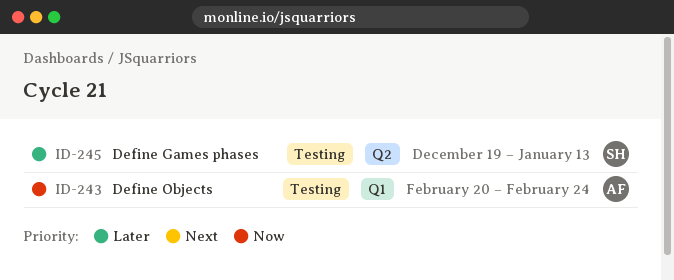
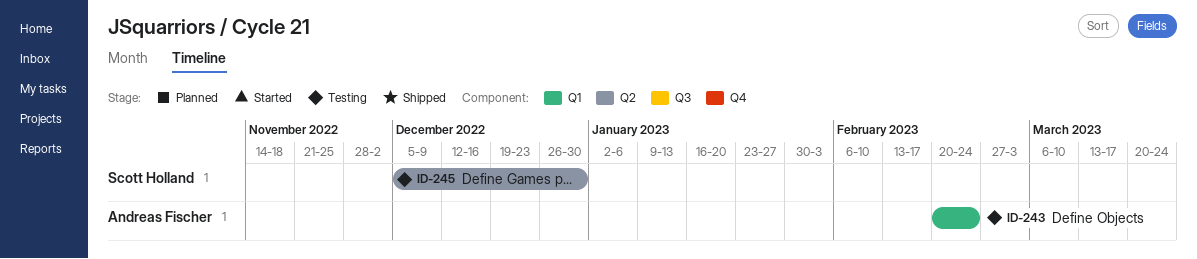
ID-245, start: Dec 19 -> Dec 5
ID-245, due: Jan 13 -> Dec 30

